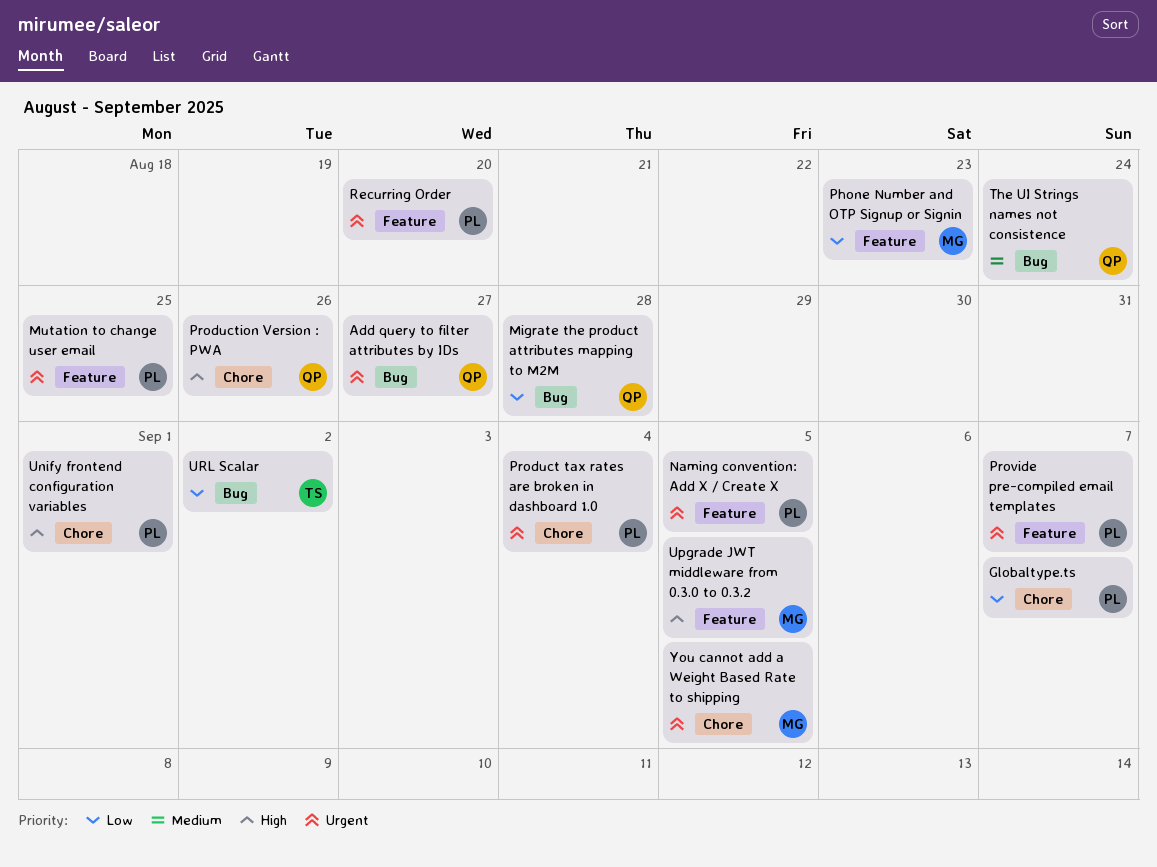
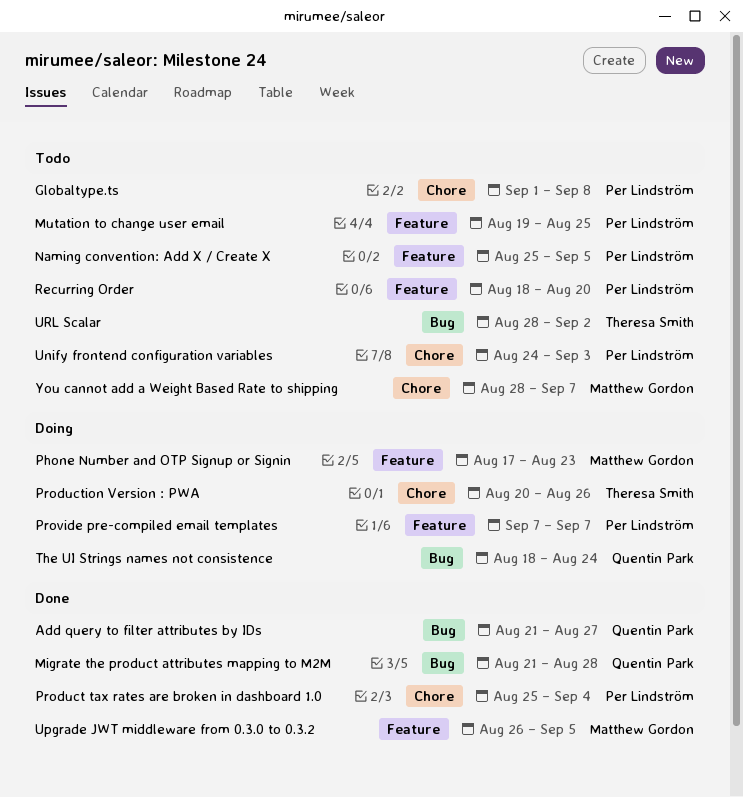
Globaltype.ts, due: Sep 7 -> Sep 8
Production Version : PWA, owner: Quentin Park -> Theresa Smith
Unify frontend configuration variables, due: Sep 1 -> Sep 3
You cannot add a Weight Based Rate to shipping, due: Sep 5 -> Sep 7

